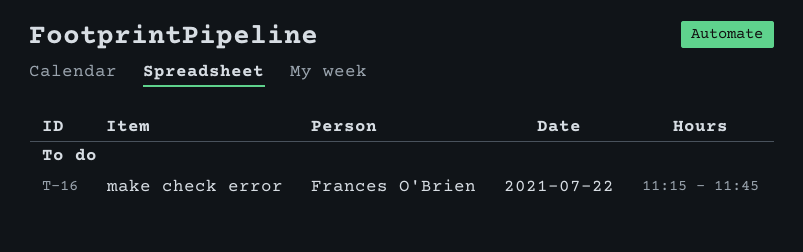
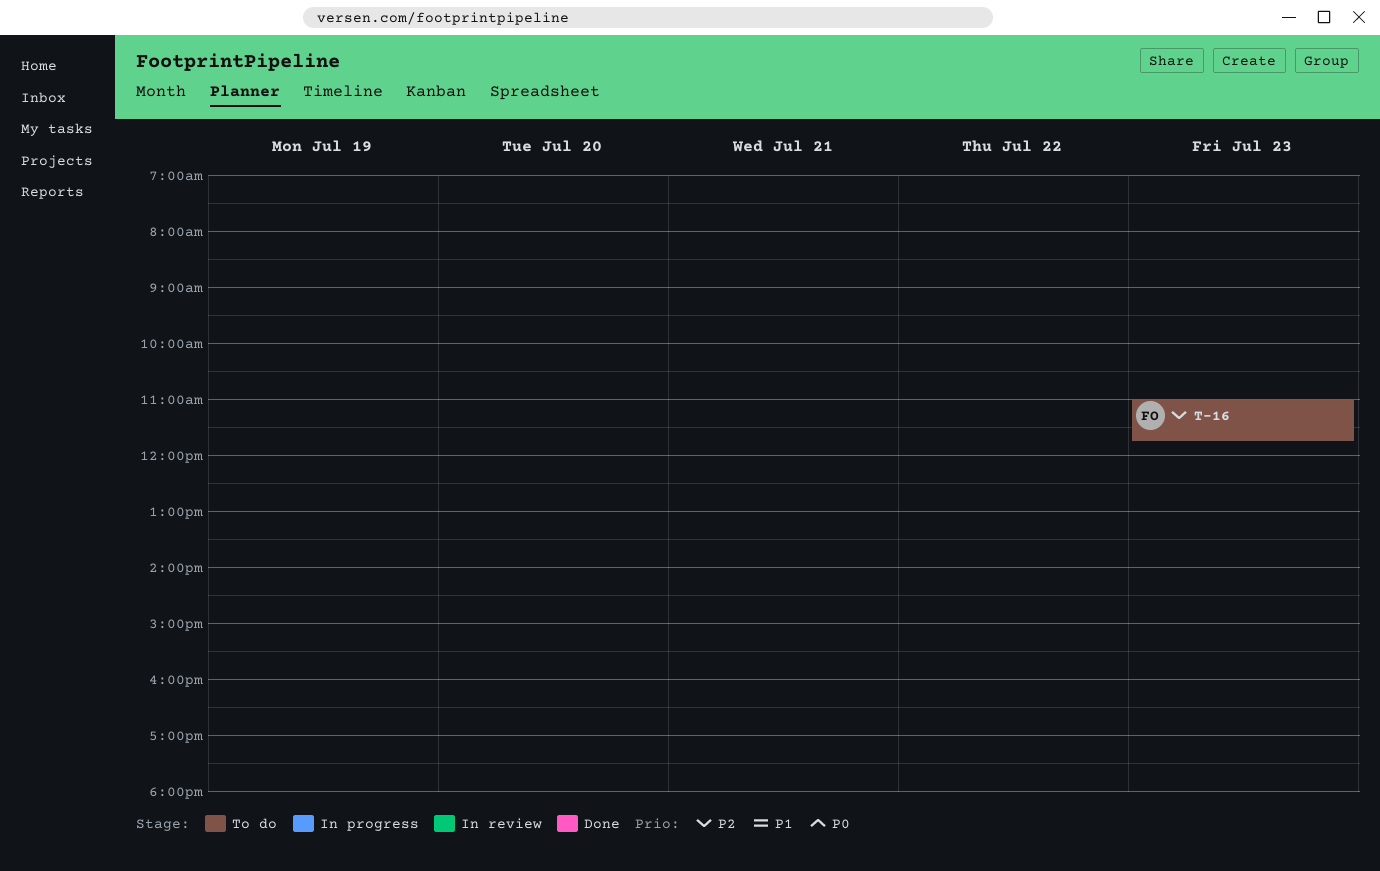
T-16, day: Jul 22 -> Jul 23
T-16, begins: 11:15 -> 11:00

